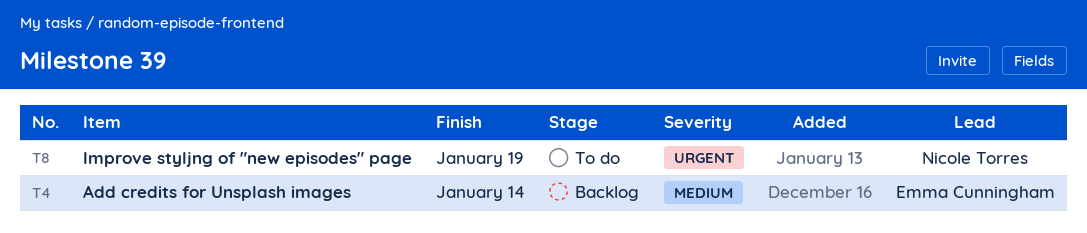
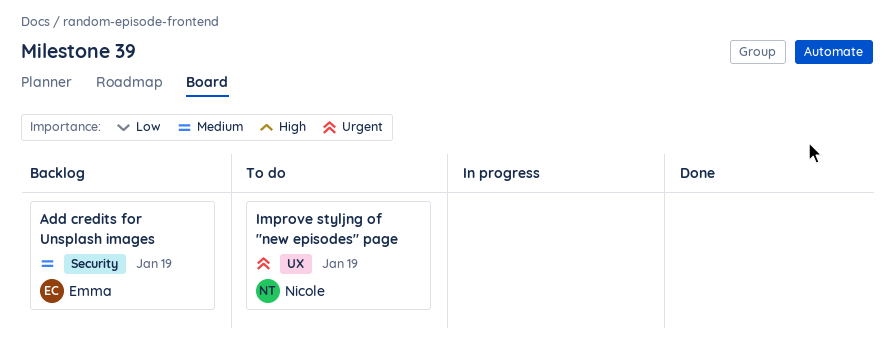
Add credits for Unsplash images, due: Jan 14 -> Jan 19

